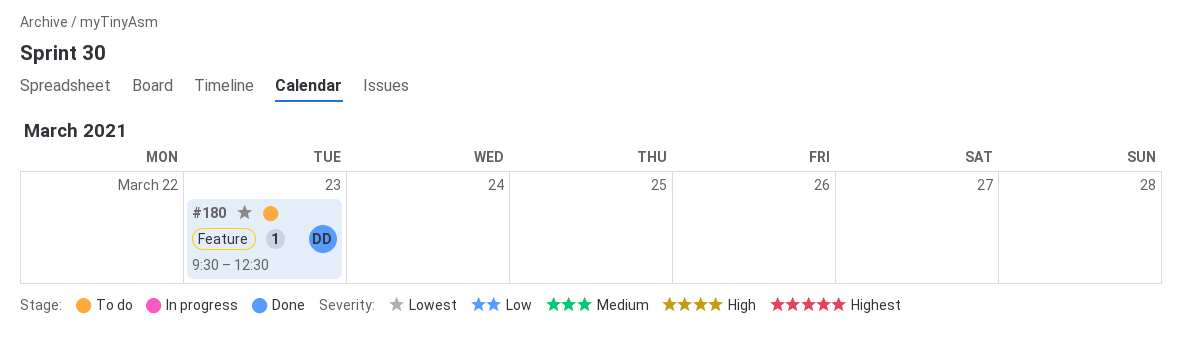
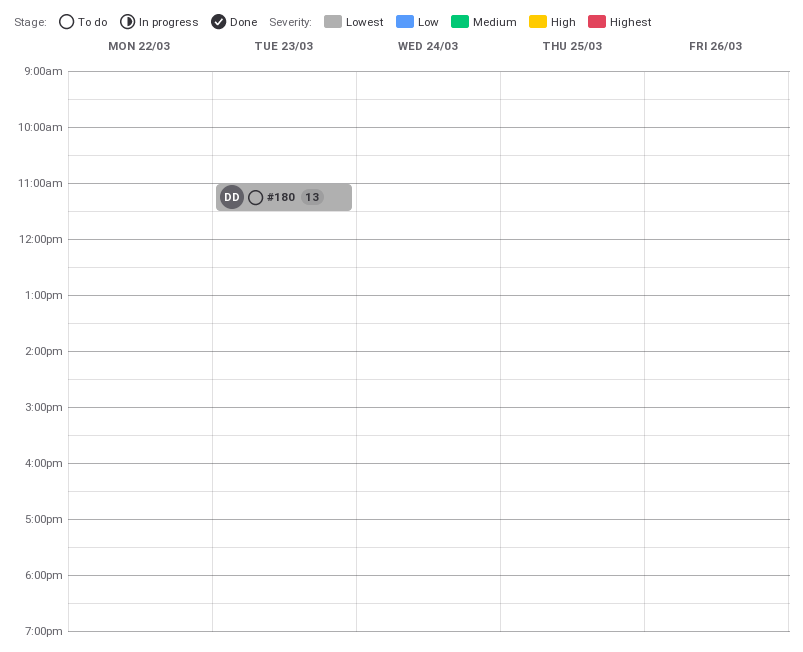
#180, estimate: 1 -> 13
#180, begins: 09:30 -> 11:00
#180, ends: 12:30 -> 11:30

